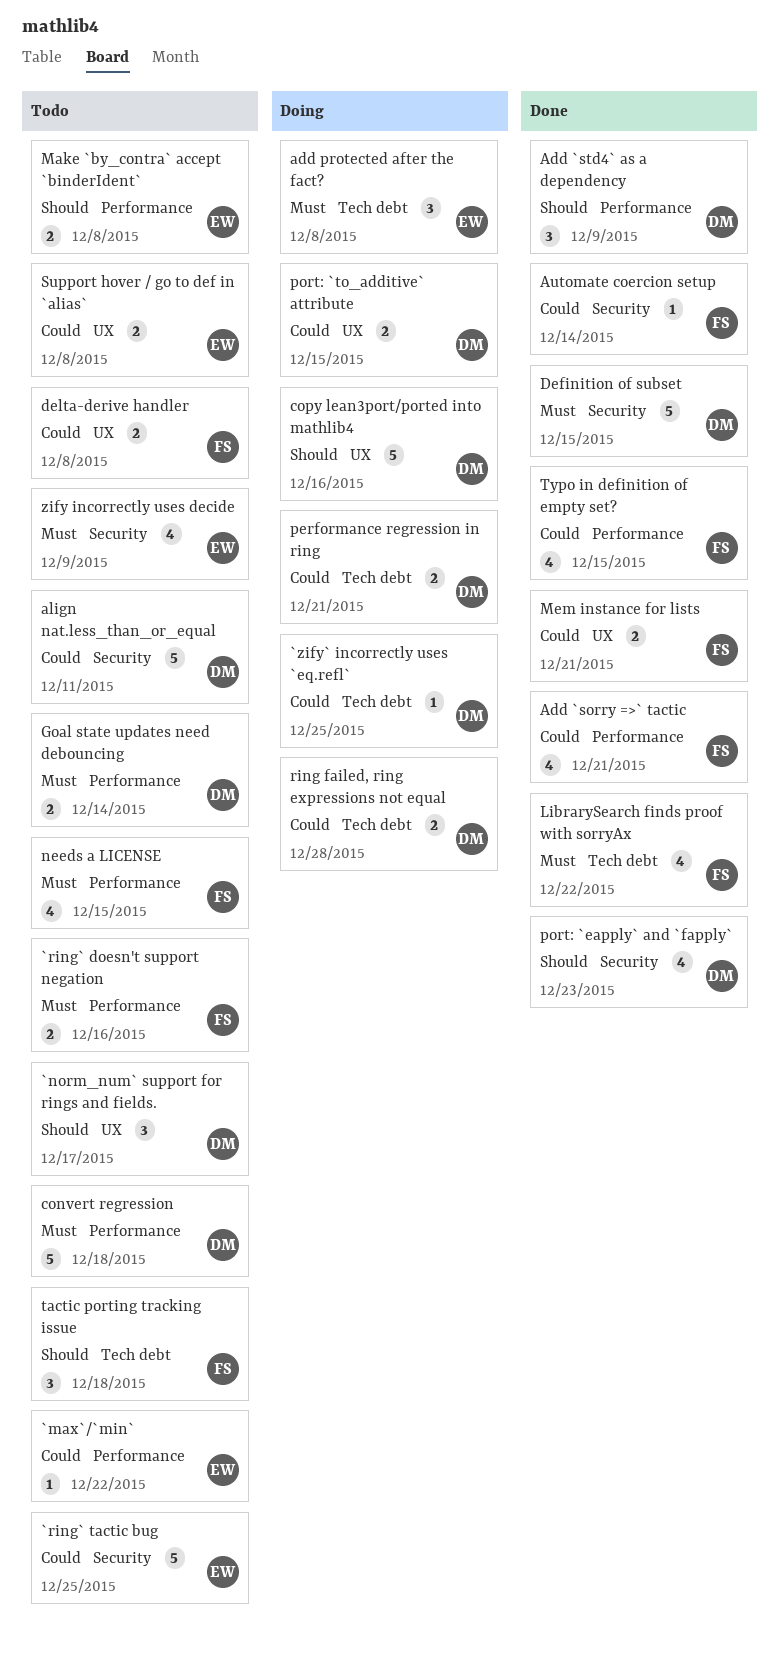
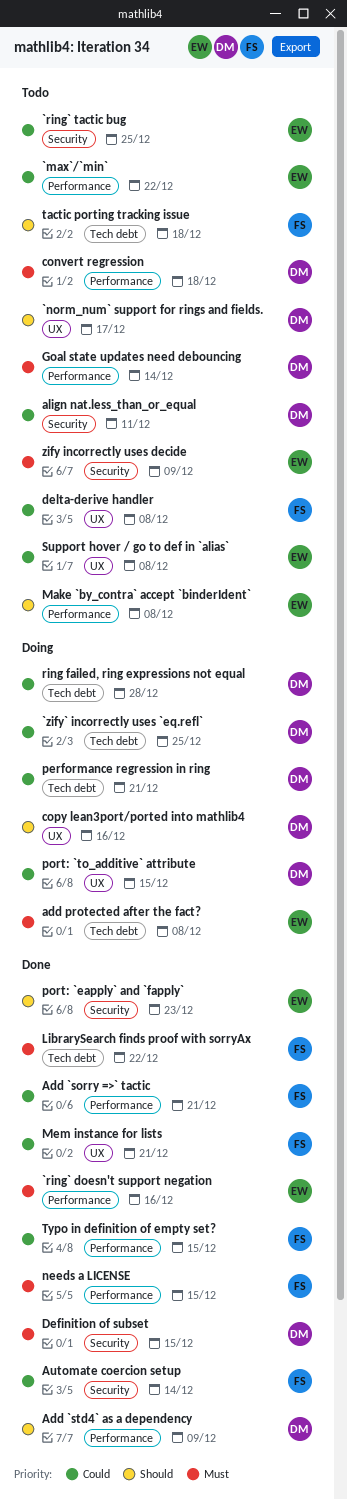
`ring` doesn't support negation, status: Todo -> Done
`ring` doesn't support negation, owner: FS -> EW
needs a LICENSE, status: Todo -> Done
port: `eapply` and `fapply`, owner: DM -> EW

